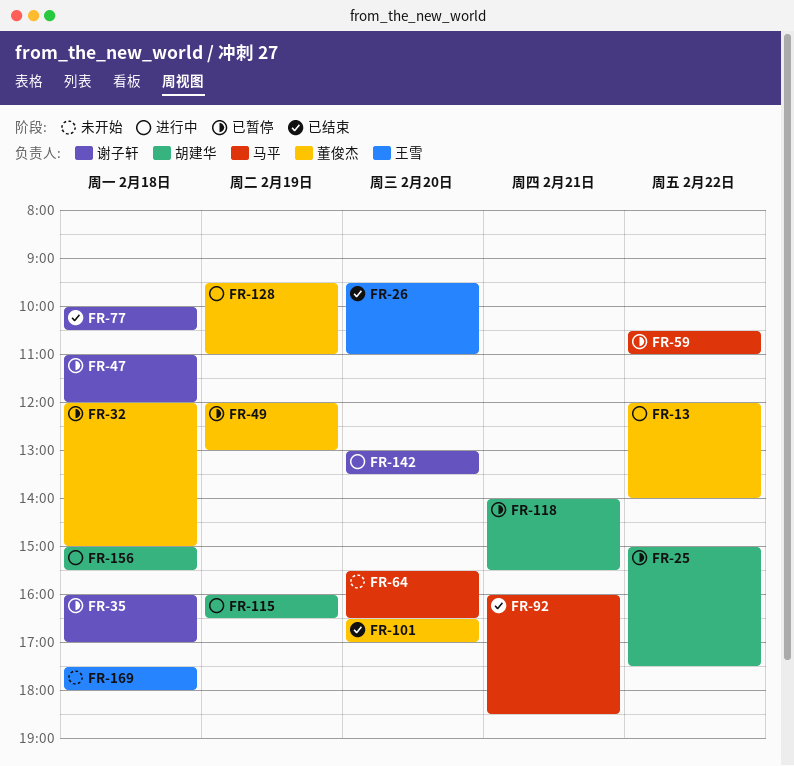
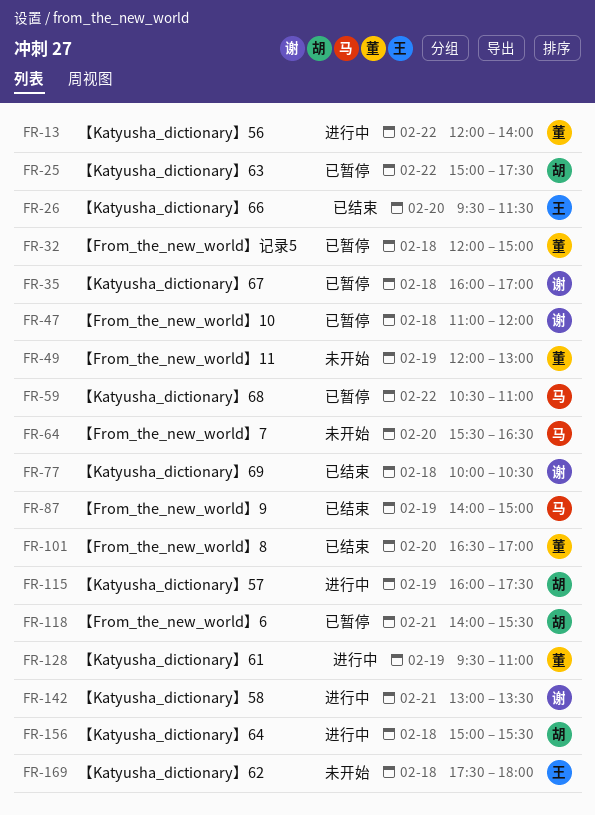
FR-26, ends: 11:00 -> 11:30
FR-49, status: 已暂停 -> 未开始
FR-87: none -> present
FR-92: present -> none
FR-115, ends: 16:30 -> 17:30
FR-142, day: Feb 20 -> Feb 21

